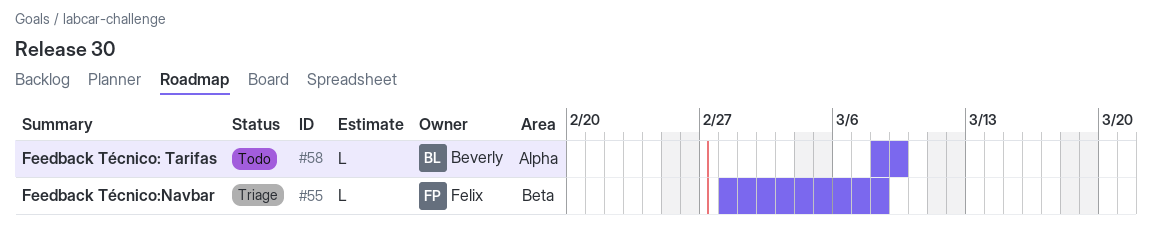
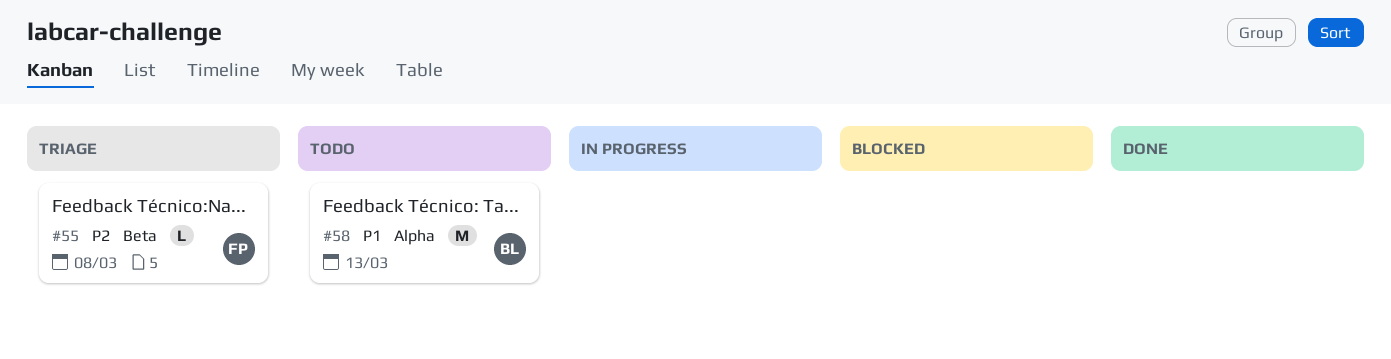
#58, estimate: L -> M
#58, due: Mar 9 -> Mar 13

